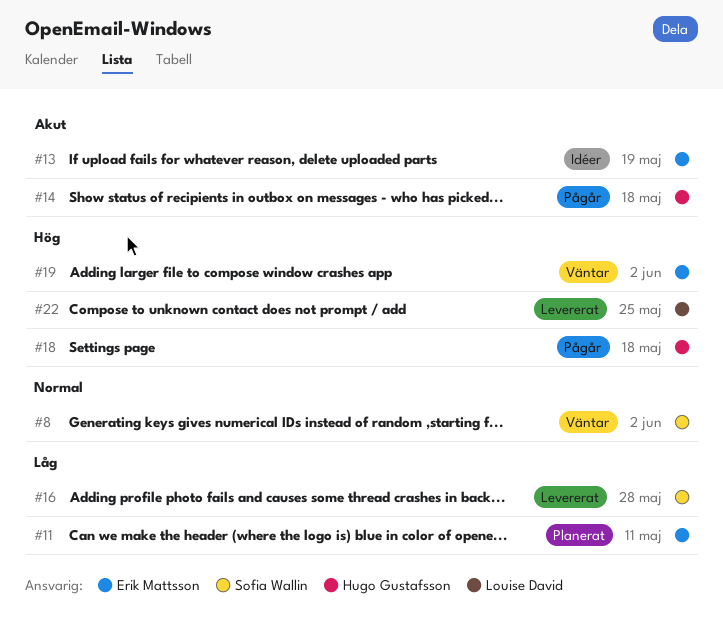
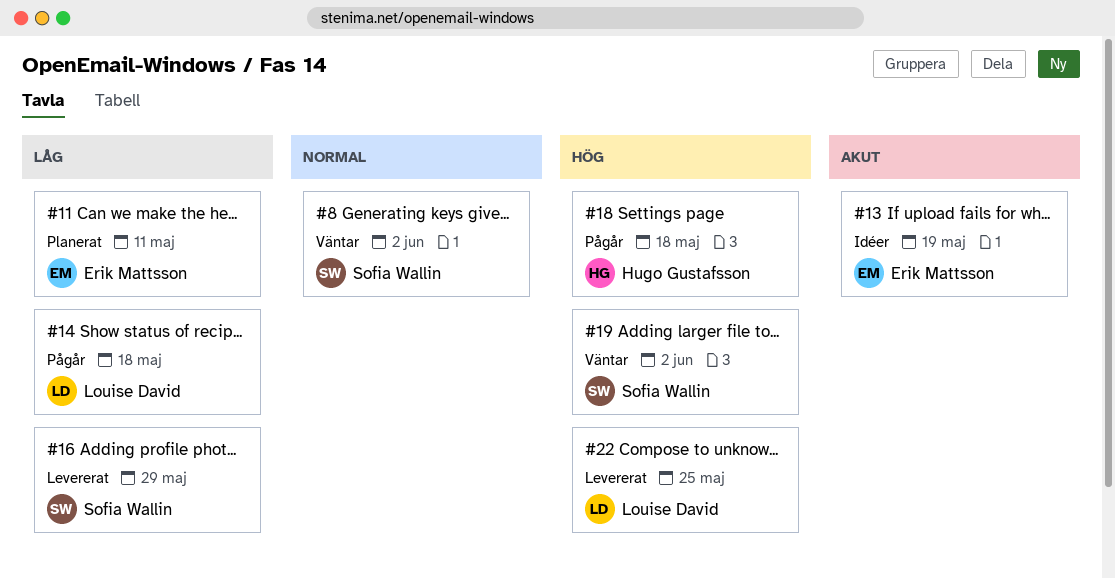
#14, owner: Hugo Gustafsson -> Louise David
#14, priority: Akut -> Låg
#16, due: May 28 -> May 29
#19, owner: Erik Mattsson -> Sofia Wallin

